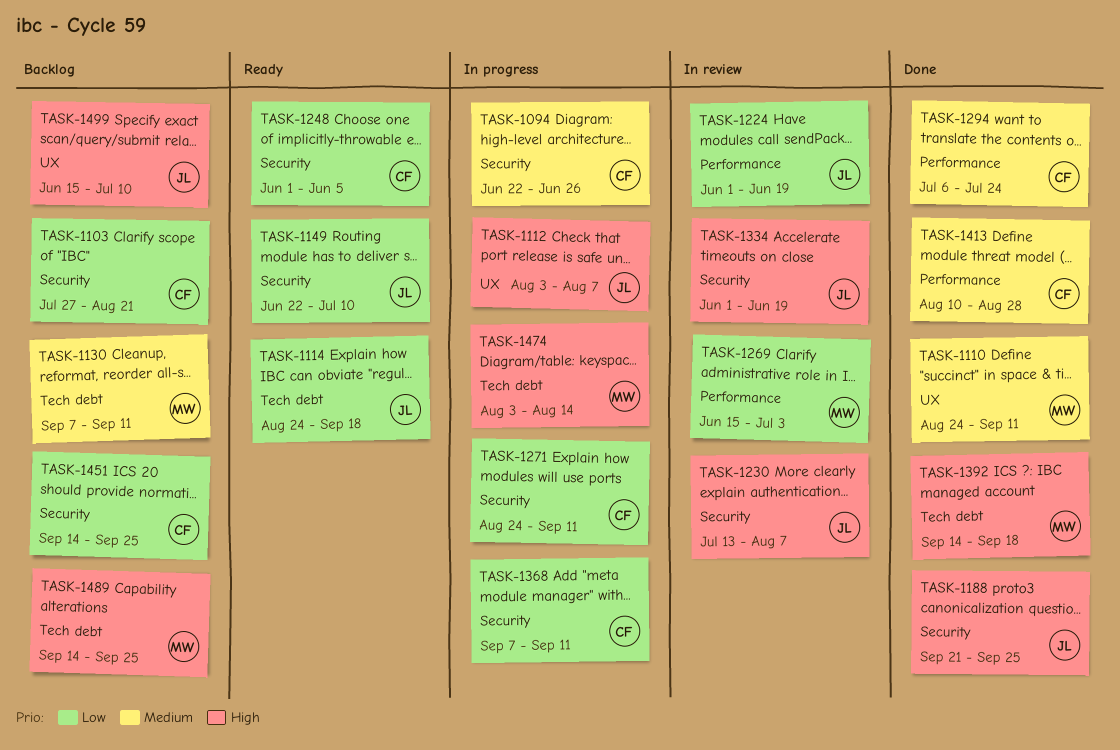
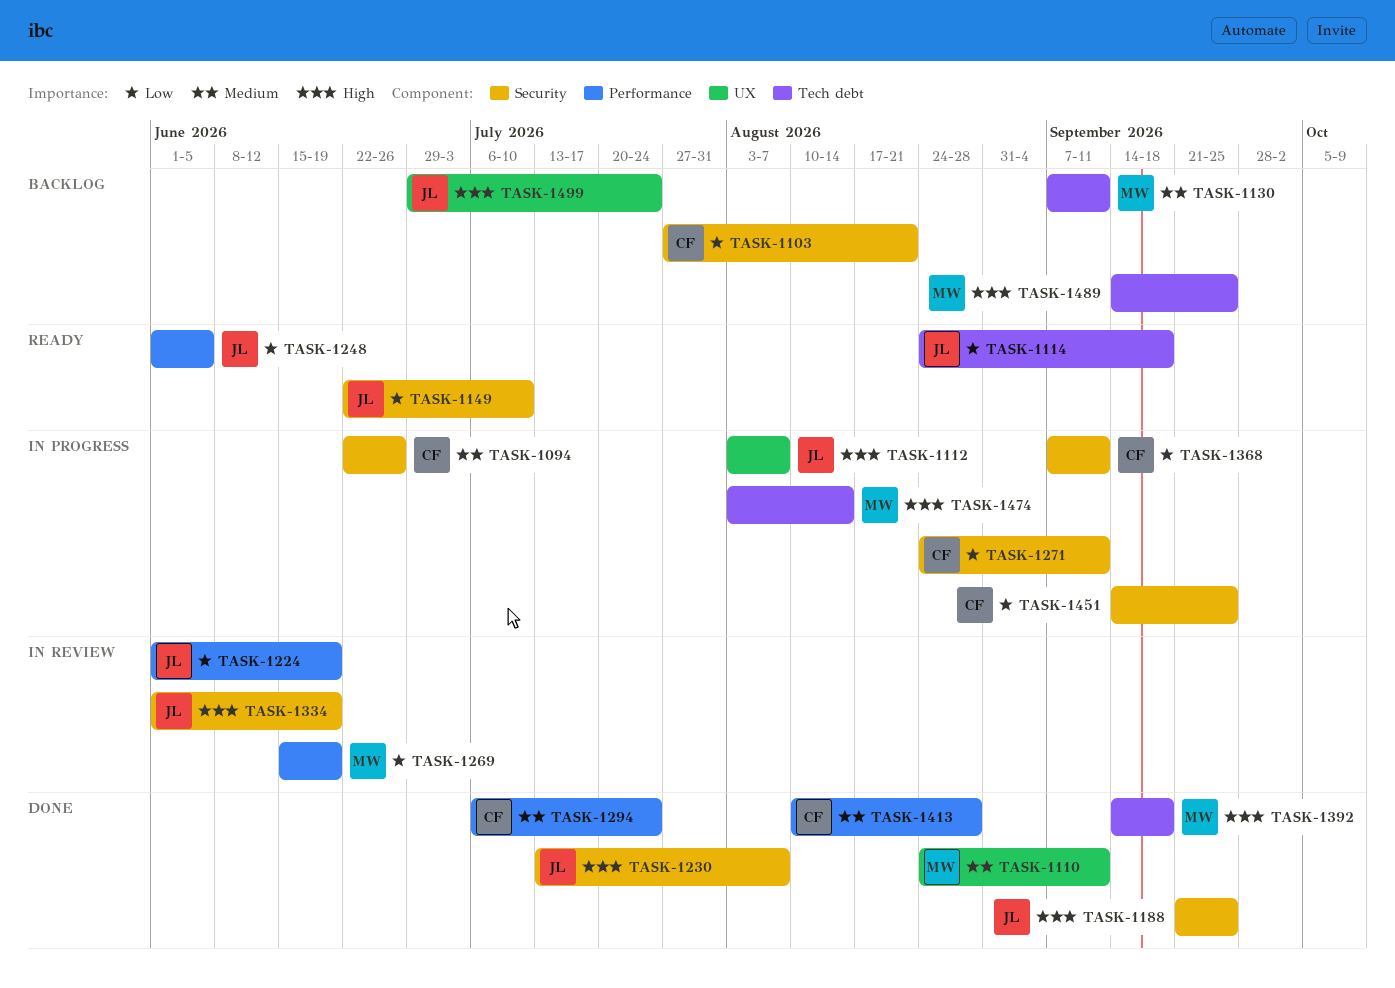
TASK-1230, status: In review -> Done
TASK-1248, owner: CF -> JL
TASK-1248, label: Security -> Performance
TASK-1269, due: Jul 3 -> Jun 19
TASK-1451, status: Backlog -> In progress
TASK-1499, start: Jun 15 -> Jun 29
TASK-1499, due: Jul 10 -> Jul 24

